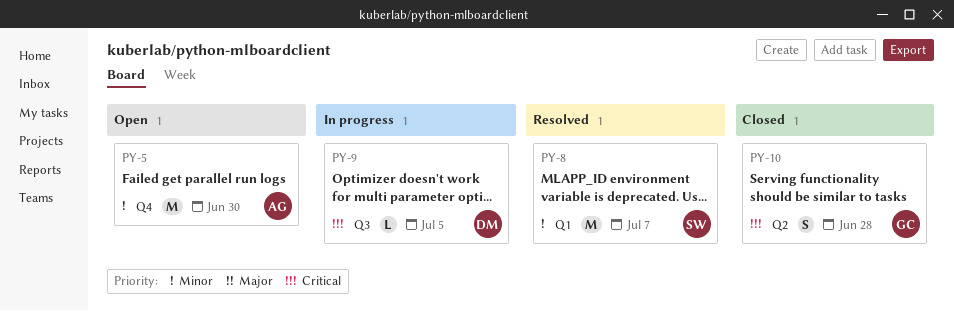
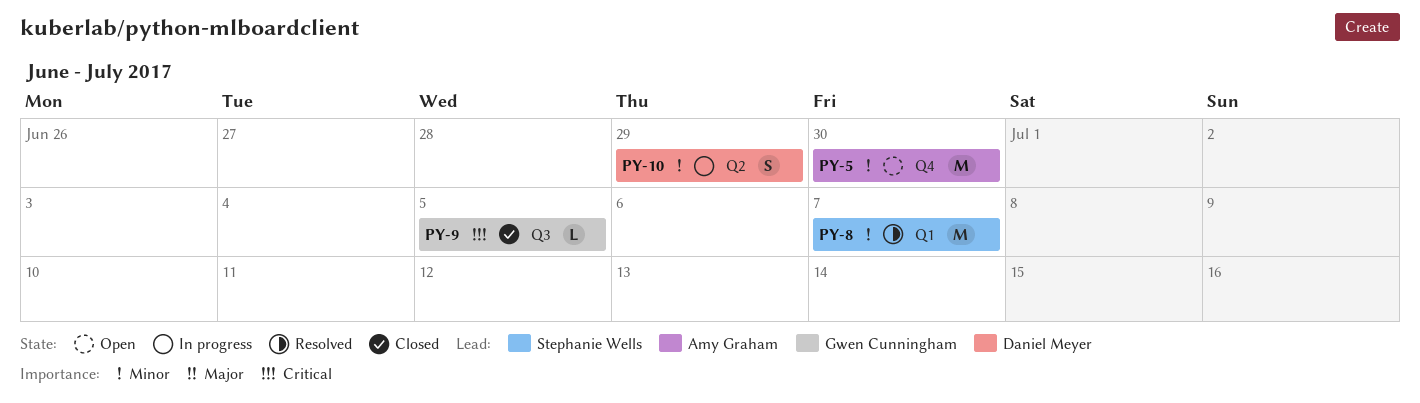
PY-9, status: In progress -> Closed
PY-9, owner: Daniel Meyer -> Gwen Cunningham
PY-10, status: Closed -> In progress
PY-10, owner: Gwen Cunningham -> Daniel Meyer
PY-10, priority: Critical -> Minor
PY-10, due: Jun 28 -> Jun 29

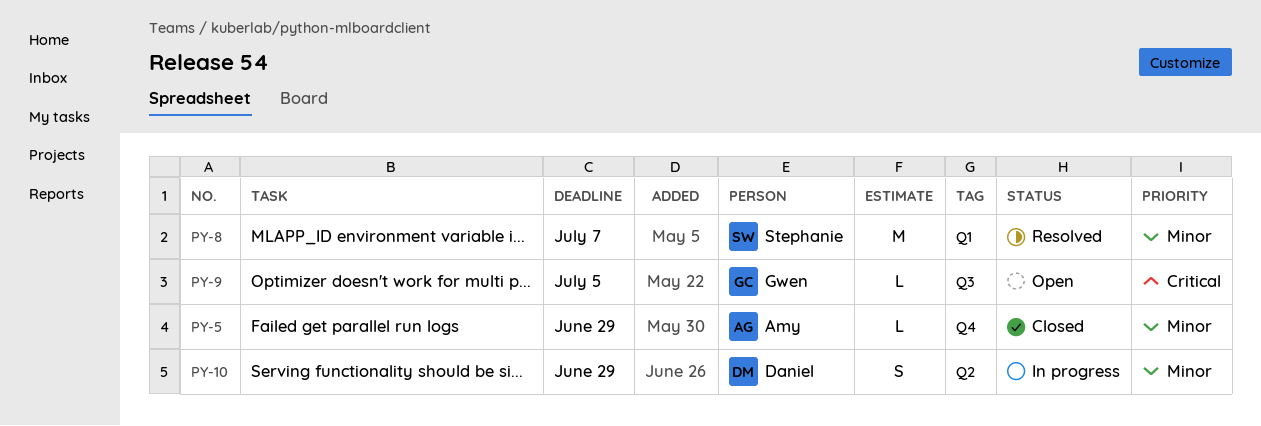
PY-5, status: Open -> Closed
PY-5, estimate: M -> L
PY-5, due: Jun 30 -> Jun 29
PY-9, status: Closed -> Open

